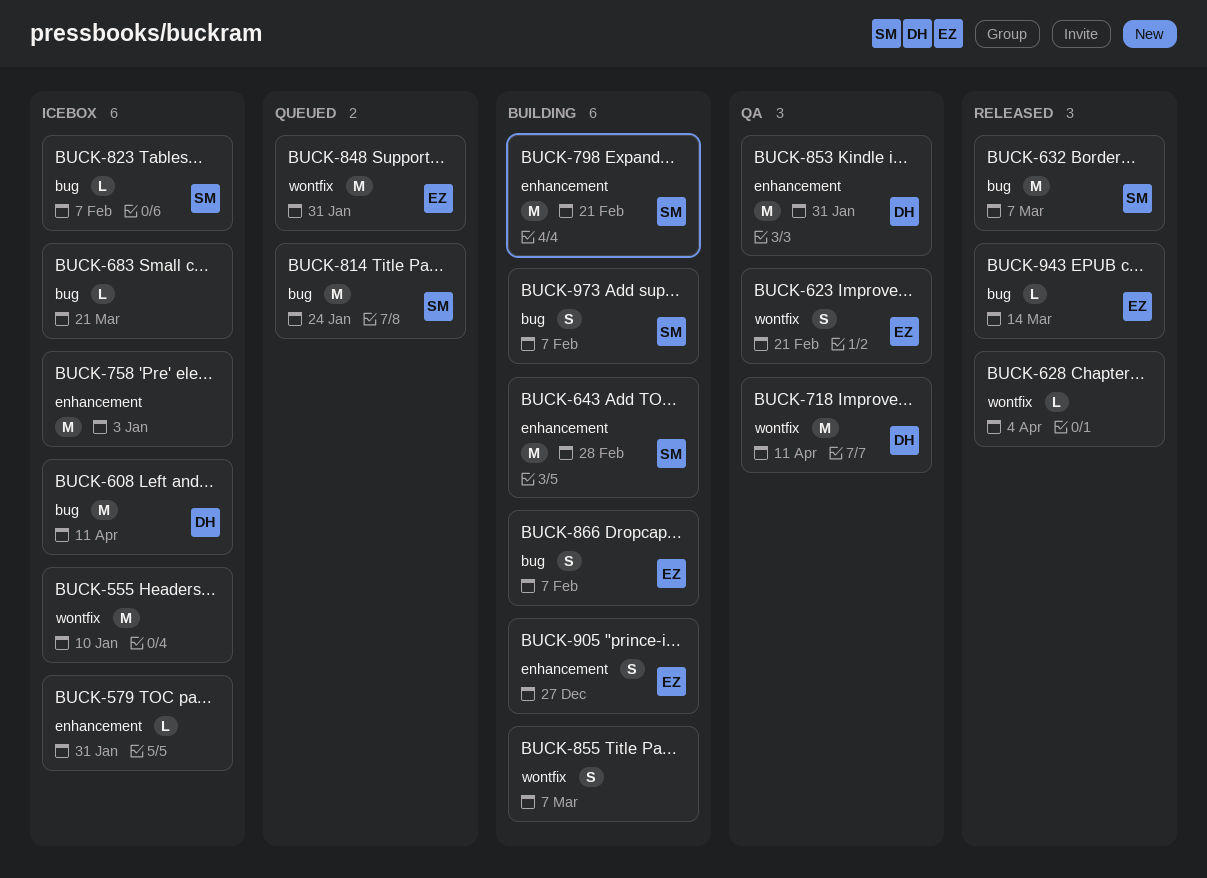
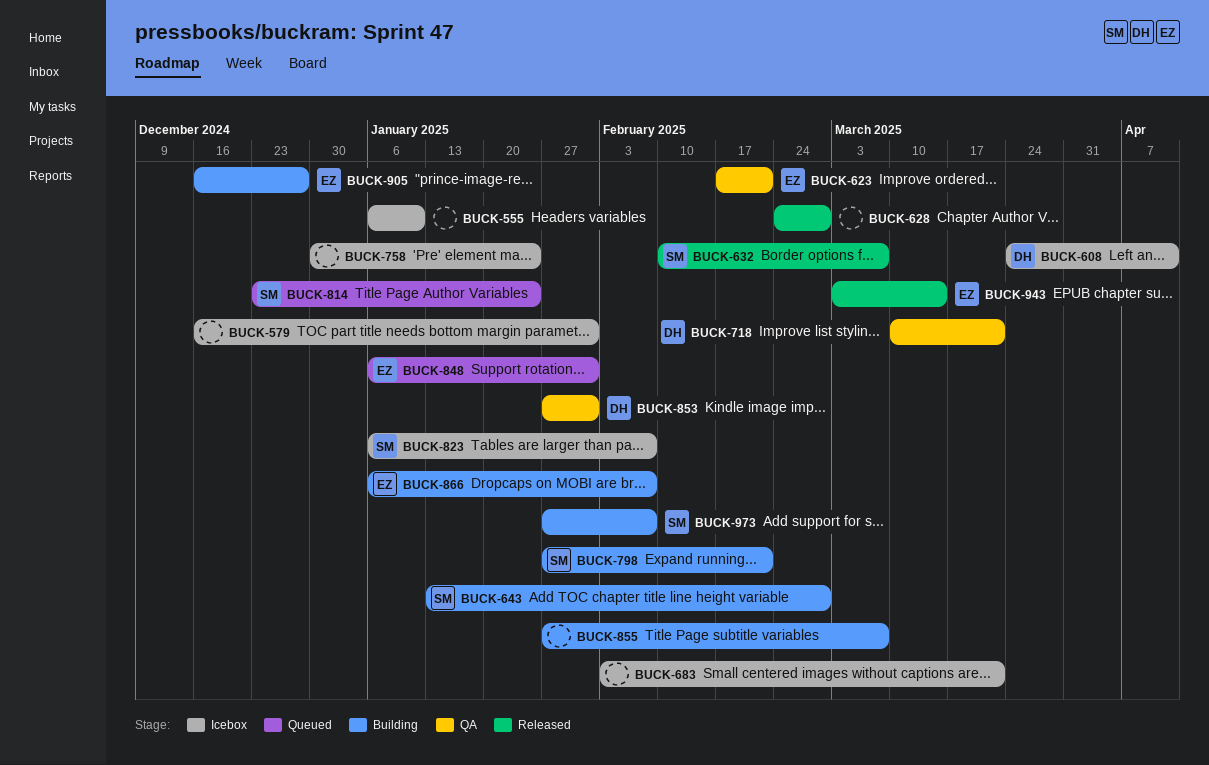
BUCK-628, due: Apr 4 -> Feb 28
BUCK-718, due: Apr 11 -> Mar 21
BUCK-758, due: Jan 3 -> Jan 24

